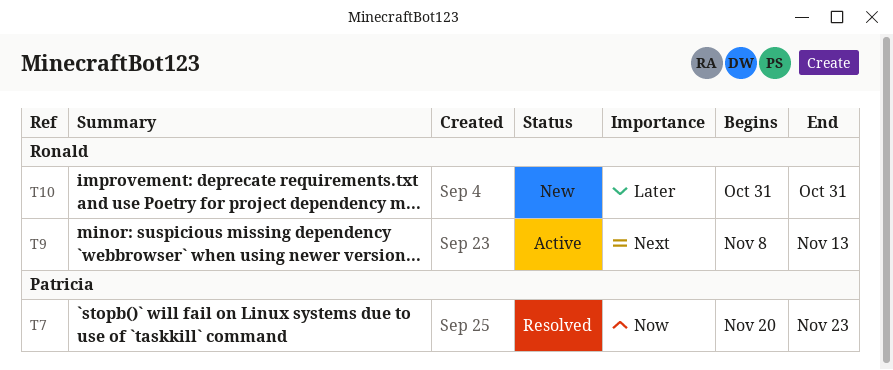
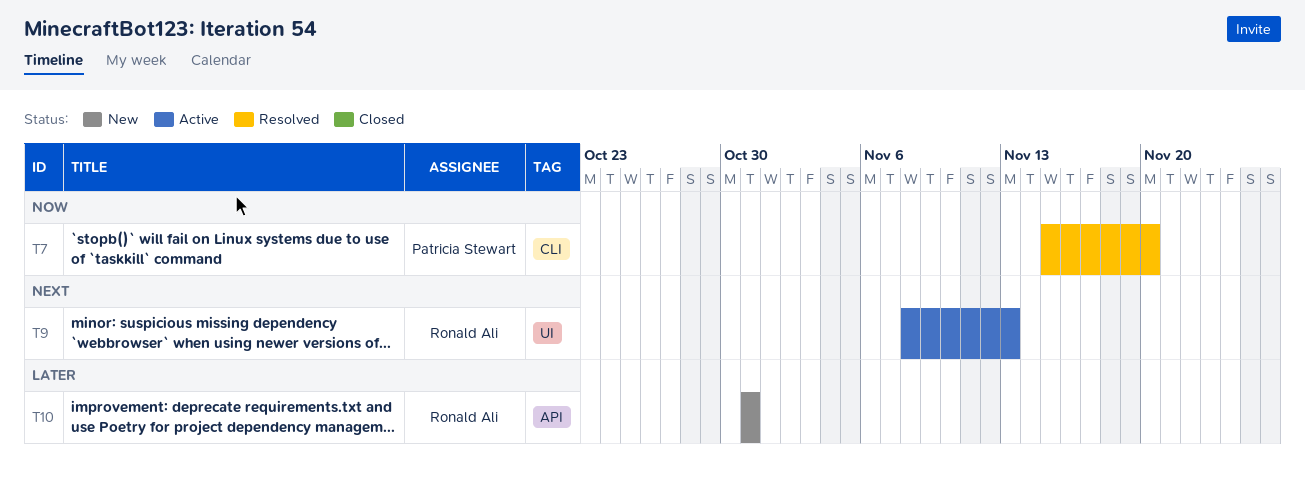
T7, start: Nov 20 -> Nov 15
T7, due: Nov 23 -> Nov 20

